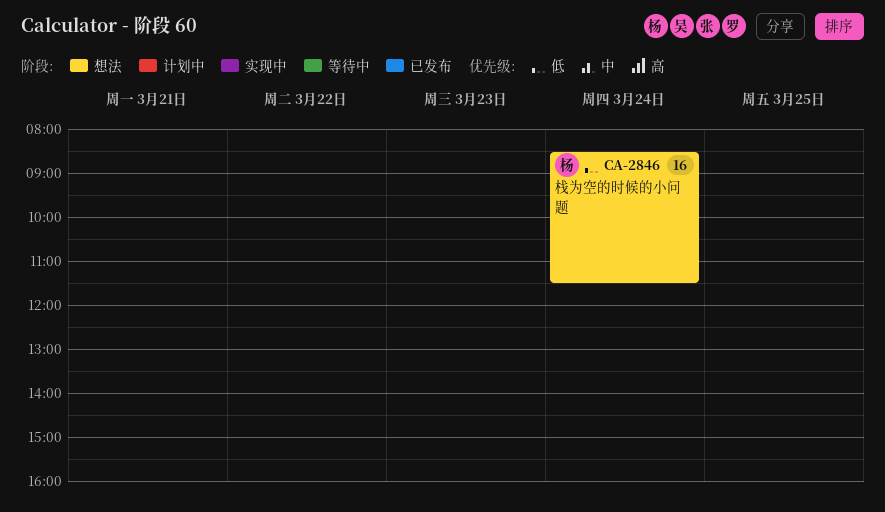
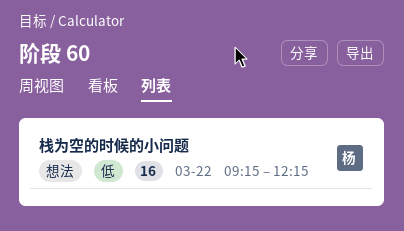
栈为空的时候的小问题, day: Mar 24 -> Mar 22
栈为空的时候的小问题, begins: 08:30 -> 09:15
栈为空的时候的小问题, ends: 11:30 -> 12:15

